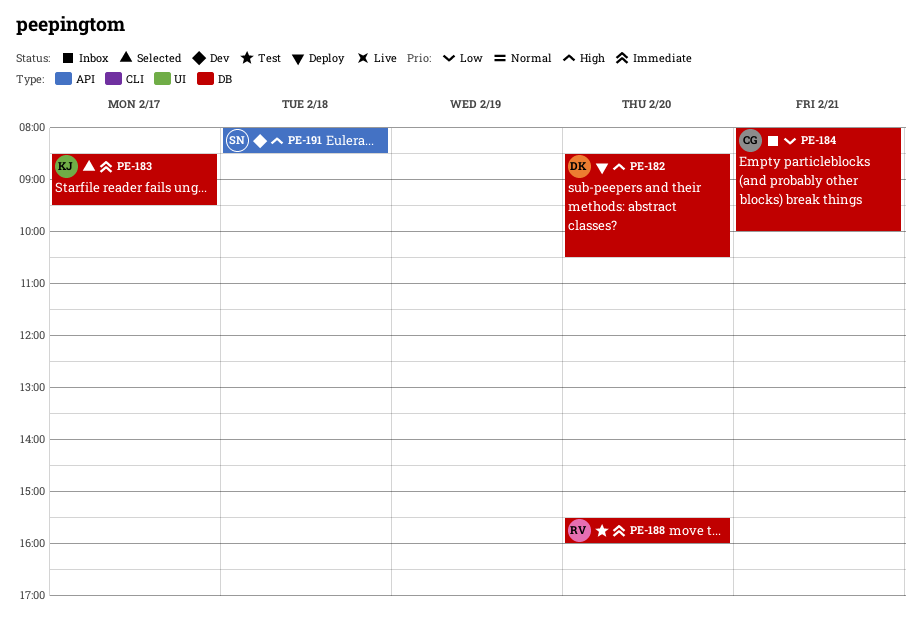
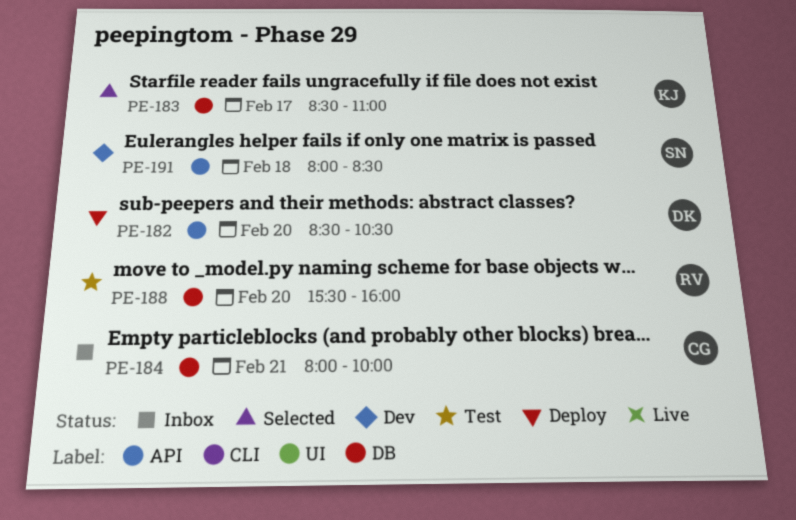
PE-182, label: DB -> API
PE-183, ends: 09:30 -> 11:00

